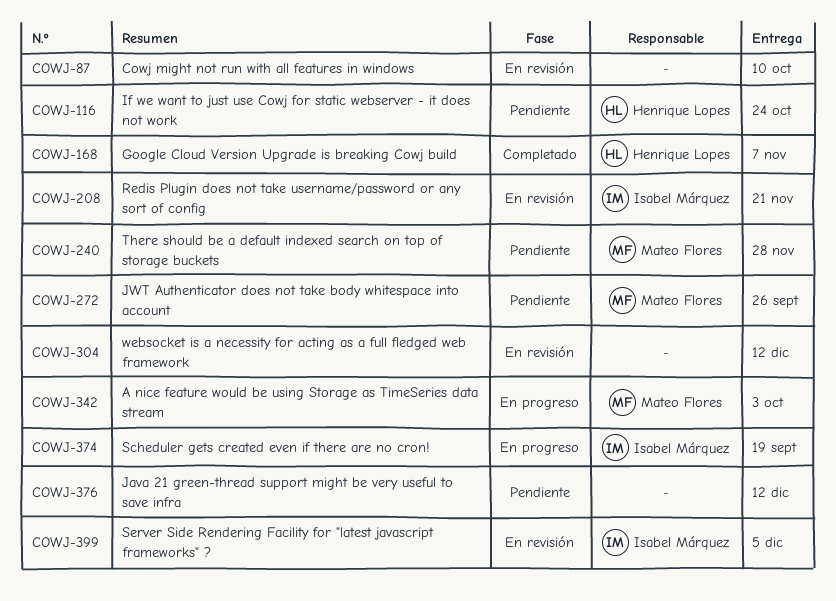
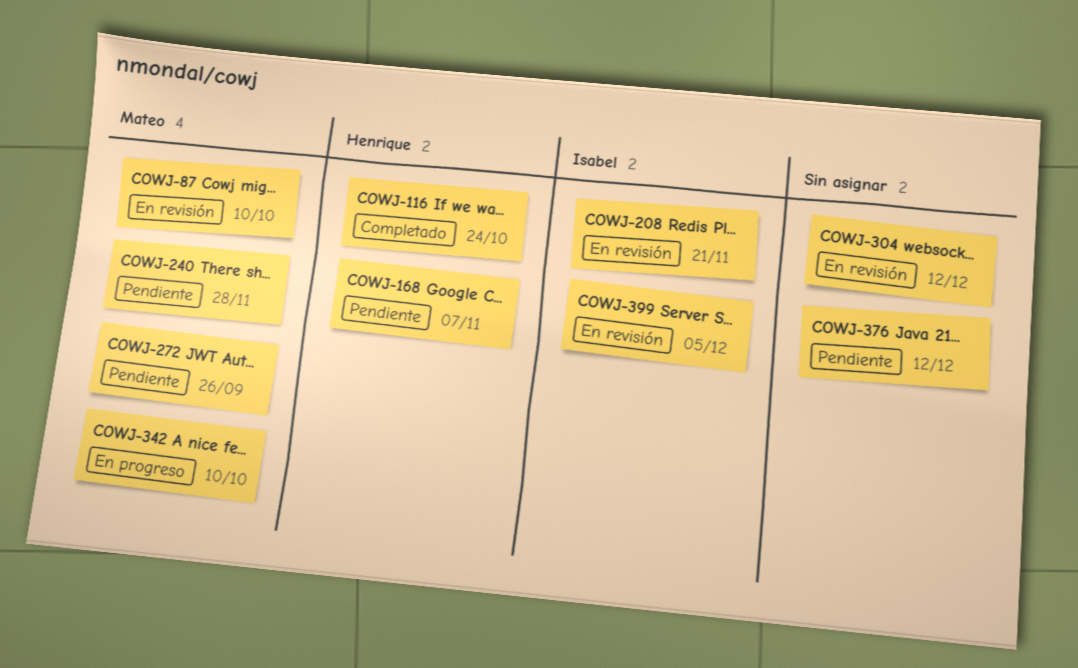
COWJ-87, owner: none -> Mateo Flores
COWJ-116, status: Pendiente -> Completado
COWJ-168, status: Completado -> Pendiente
COWJ-342, due: Oct 3 -> Oct 10
COWJ-374: present -> none

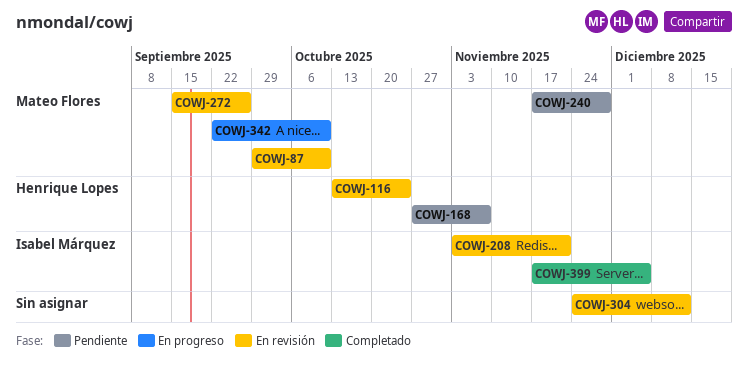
COWJ-116, status: Completado -> En revisión
COWJ-272, status: Pendiente -> En revisión
COWJ-376: present -> none
COWJ-399, status: En revisión -> Completado

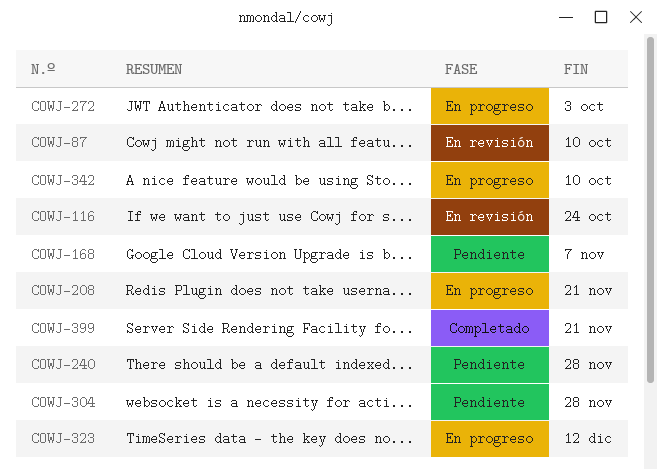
COWJ-208, status: En revisión -> En progreso
COWJ-272, status: En revisión -> En progreso
COWJ-272, due: Sep 26 -> Oct 3
COWJ-304, status: En revisión -> Pendiente
COWJ-304, due: Dec 12 -> Nov 28
COWJ-323: none -> present
COWJ-399, due: Dec 5 -> Nov 21

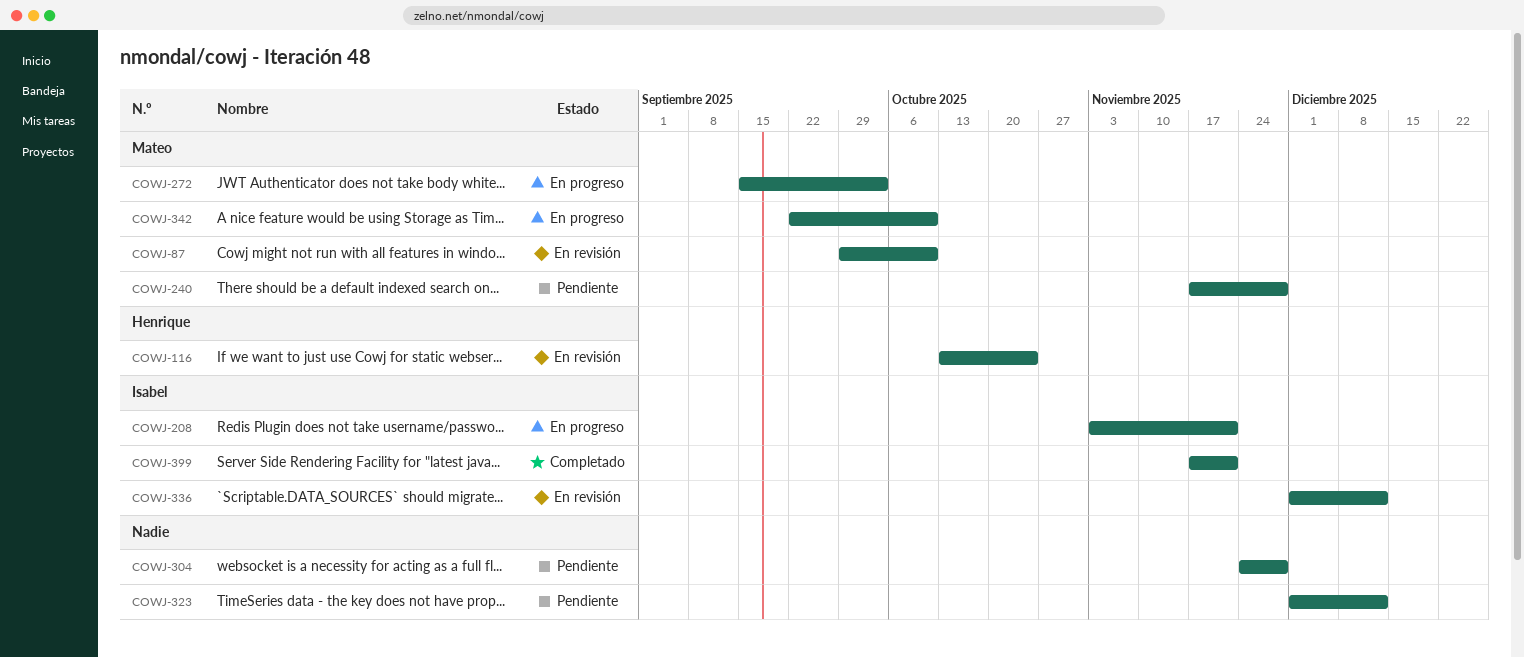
COWJ-168: present -> none
COWJ-323, status: En progreso -> Pendiente
COWJ-336: none -> present

